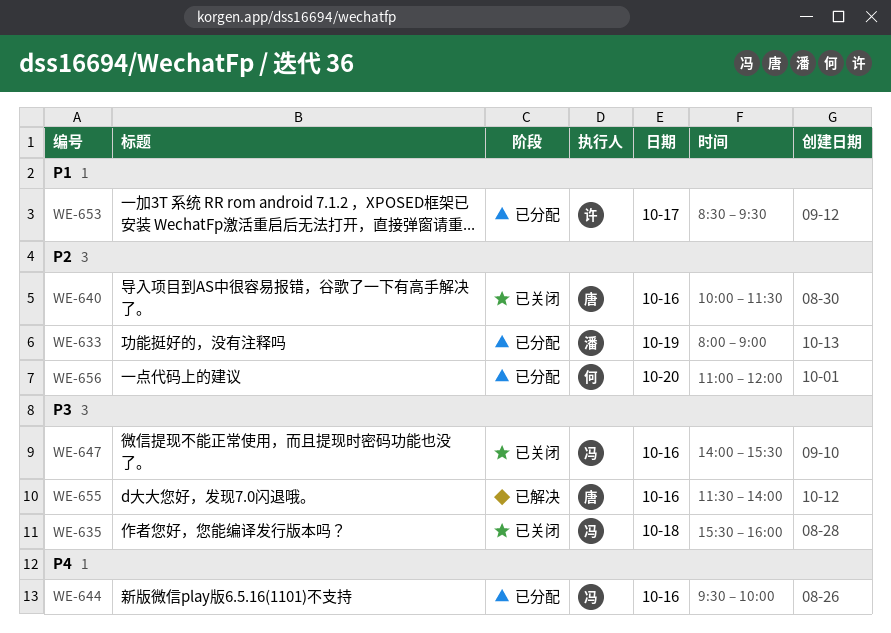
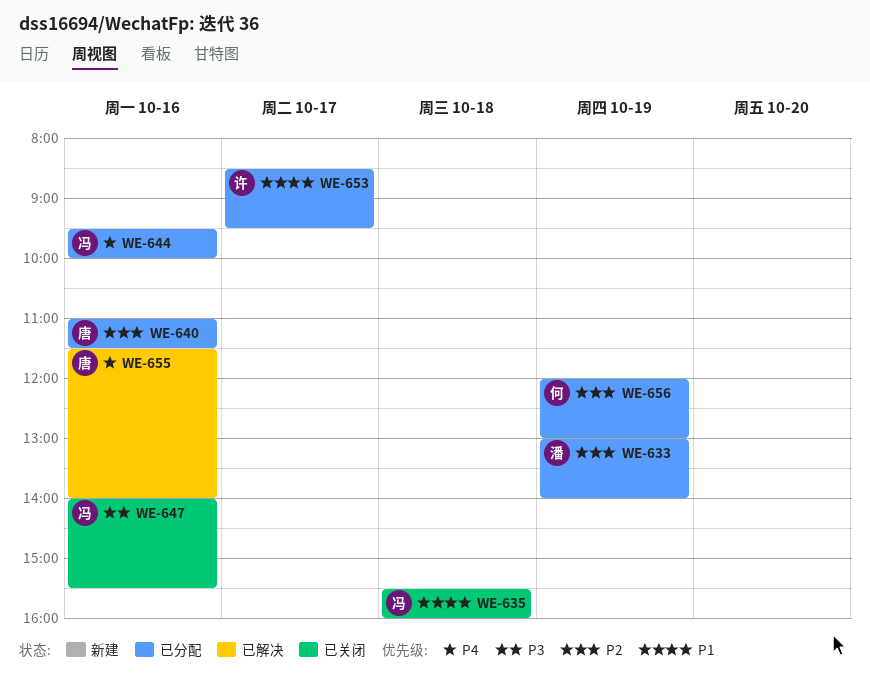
WE-633, begins: 08:00 -> 13:00
WE-633, ends: 09:00 -> 14:00
WE-635, priority: P3 -> P1
WE-640, status: 已关闭 -> 已分配
WE-640, begins: 10:00 -> 11:00
WE-655, priority: P3 -> P4
WE-656, day: Oct 20 -> Oct 19
WE-656, begins: 11:00 -> 12:00
WE-656, ends: 12:00 -> 13:00

